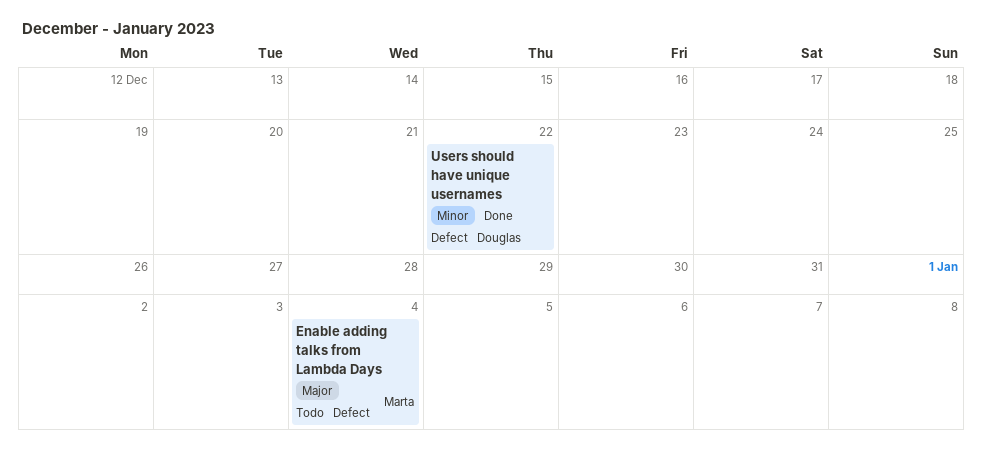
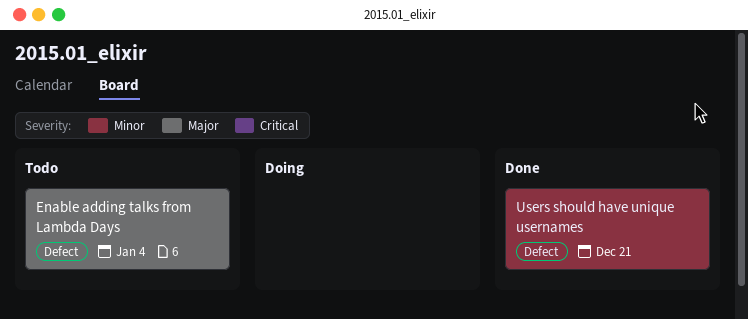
Users should have unique usernames, due: Dec 22 -> Dec 21

